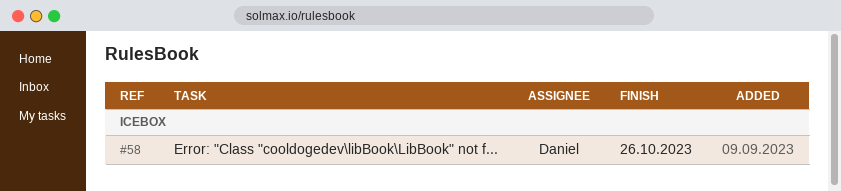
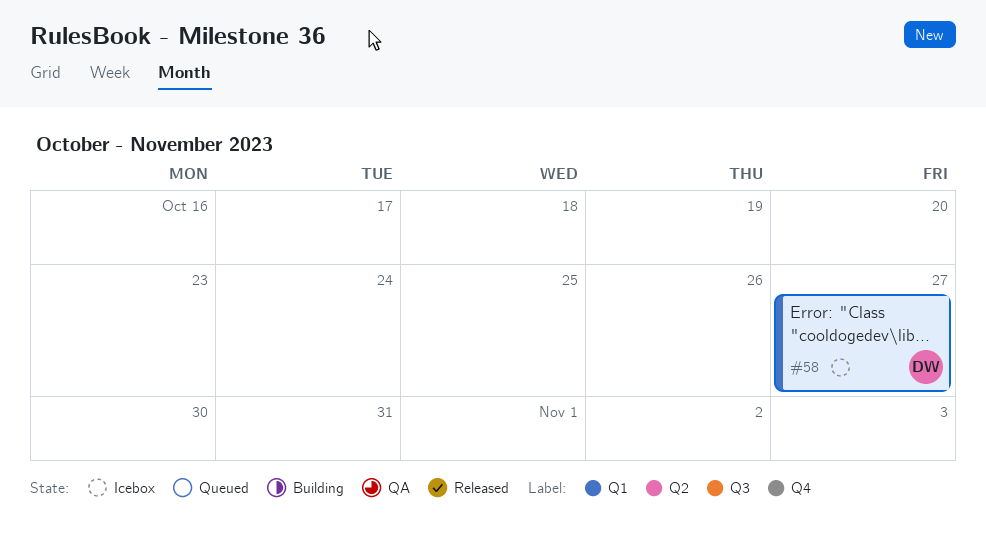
#58, due: Oct 26 -> Oct 27

